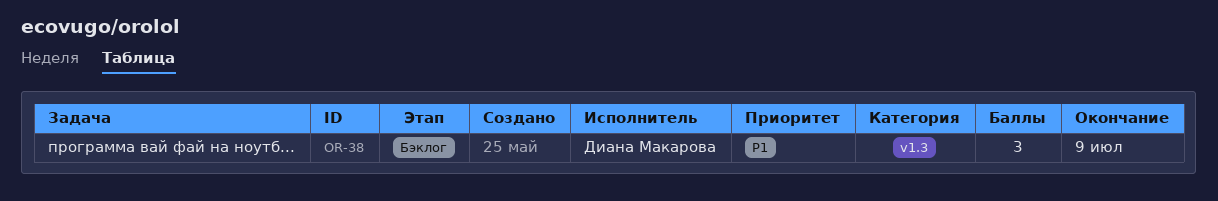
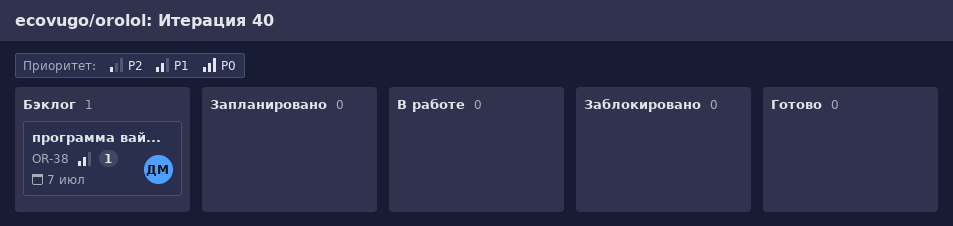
OR-38, estimate: 3 -> 1
OR-38, due: Jul 9 -> Jul 7

